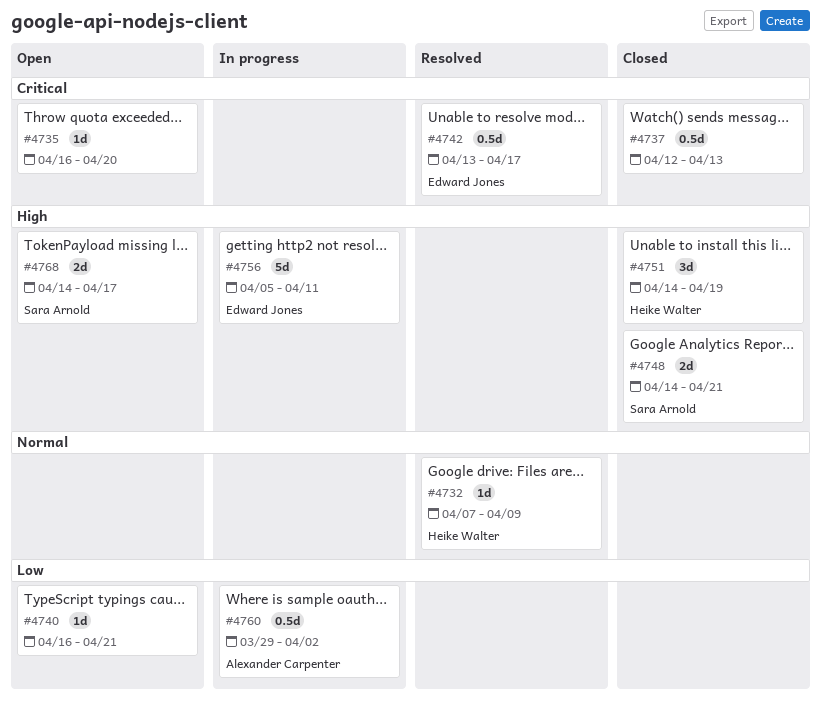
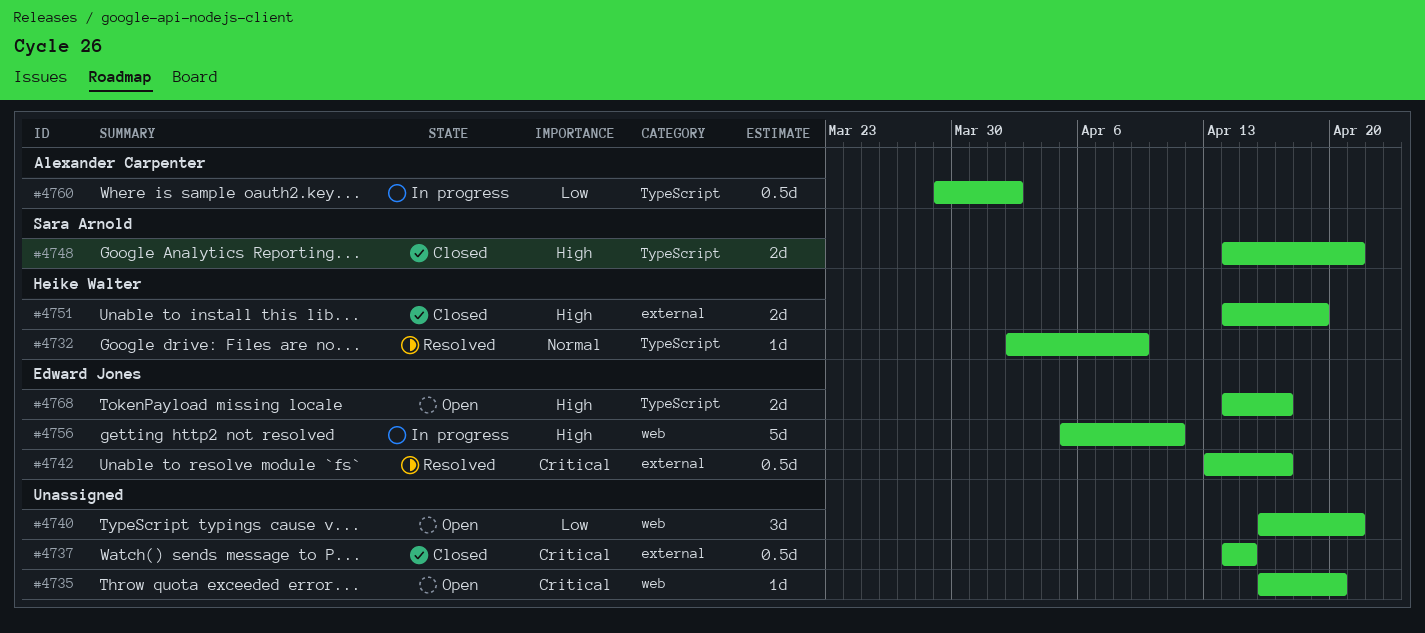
#4732, start: Apr 7 -> Apr 2
#4737, start: Apr 12 -> Apr 14
#4737, due: Apr 13 -> Apr 15
#4740, estimate: 1d -> 3d
#4751, estimate: 3d -> 2d
#4768, owner: Sara Arnold -> Edward Jones

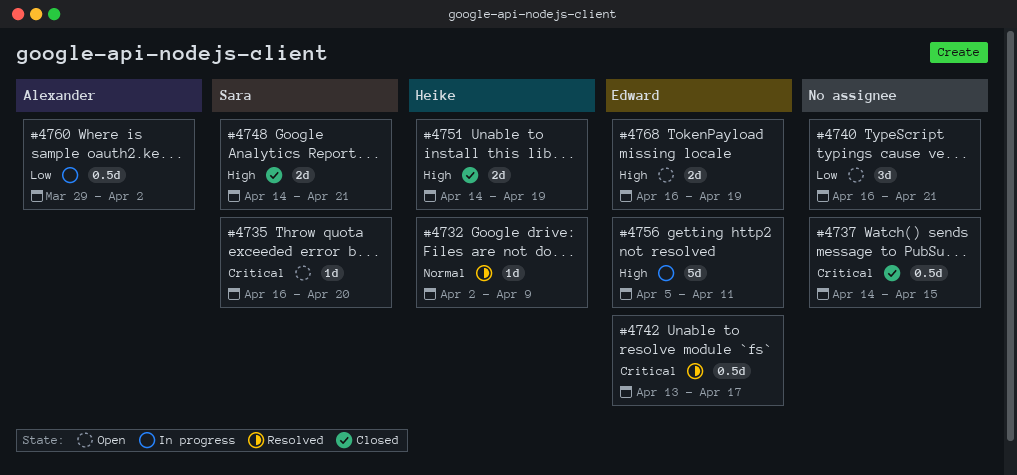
#4735, owner: none -> Sara Arnold
#4768, start: Apr 14 -> Apr 16
#4768, due: Apr 17 -> Apr 19

